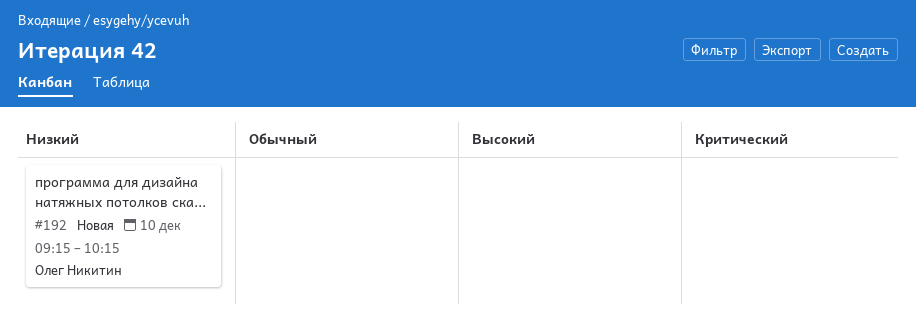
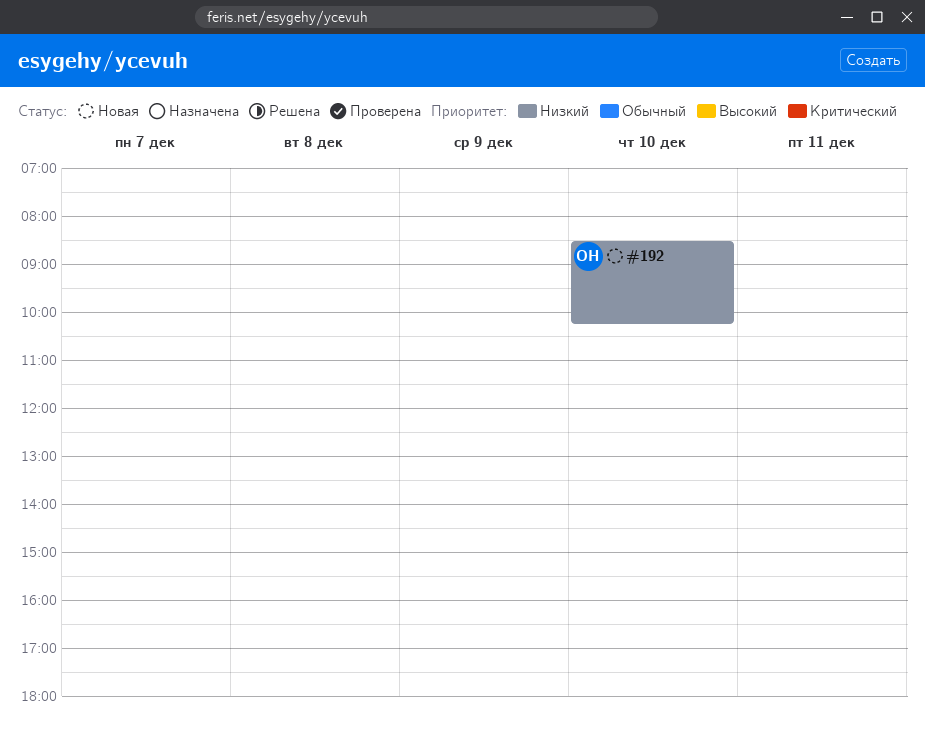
#192, begins: 09:15 -> 08:30

